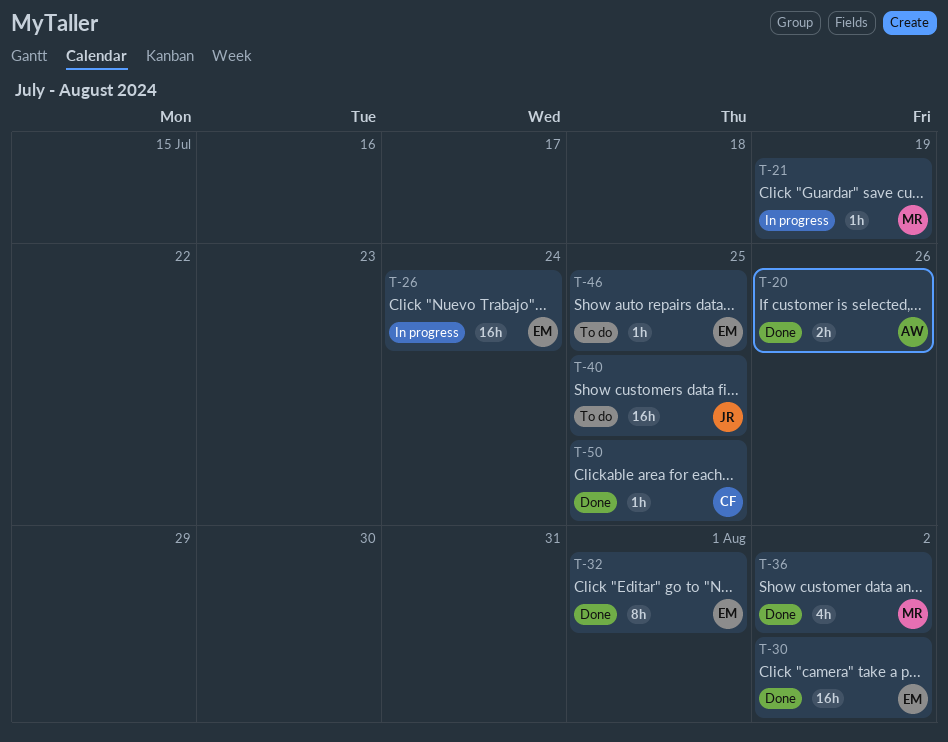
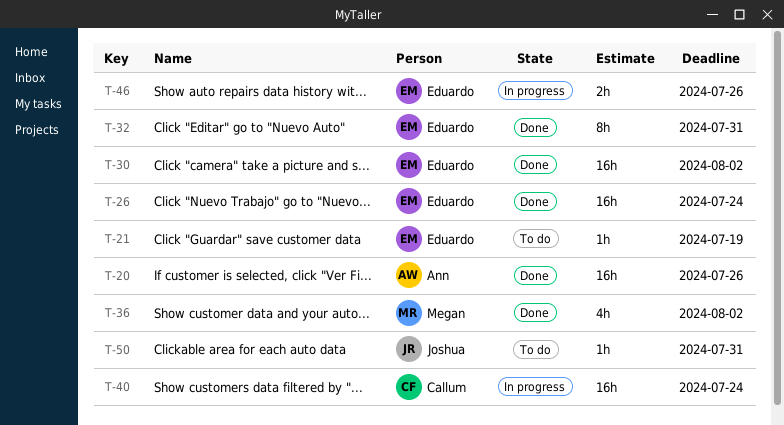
T-20, estimate: 2h -> 16h
T-21, status: In progress -> To do
T-21, owner: Megan -> Eduardo
T-26, status: In progress -> Done
T-32, due: Aug 1 -> Jul 31
T-40, status: To do -> In progress
T-40, owner: Joshua -> Callum
T-40, due: Jul 25 -> Jul 24
T-46, status: To do -> In progress
T-46, estimate: 1h -> 2h
T-46, due: Jul 25 -> Jul 26
T-50, status: Done -> To do
T-50, owner: Callum -> Joshua
T-50, due: Jul 25 -> Jul 31

